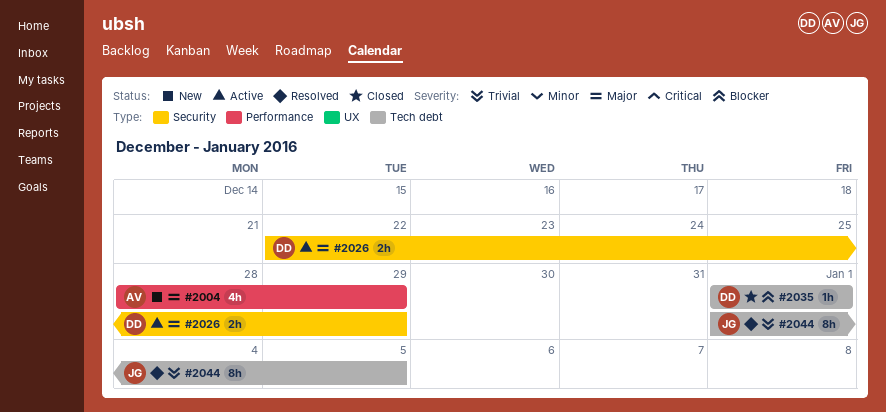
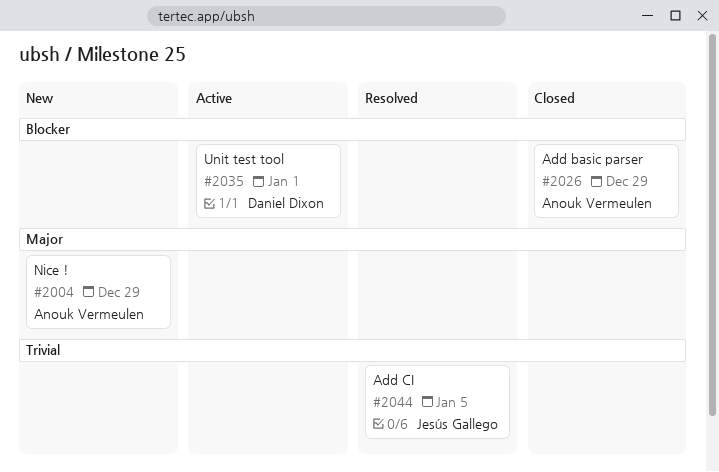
#2026, status: Active -> Closed
#2026, owner: Daniel Dixon -> Anouk Vermeulen
#2026, priority: Major -> Blocker
#2035, status: Closed -> Active

